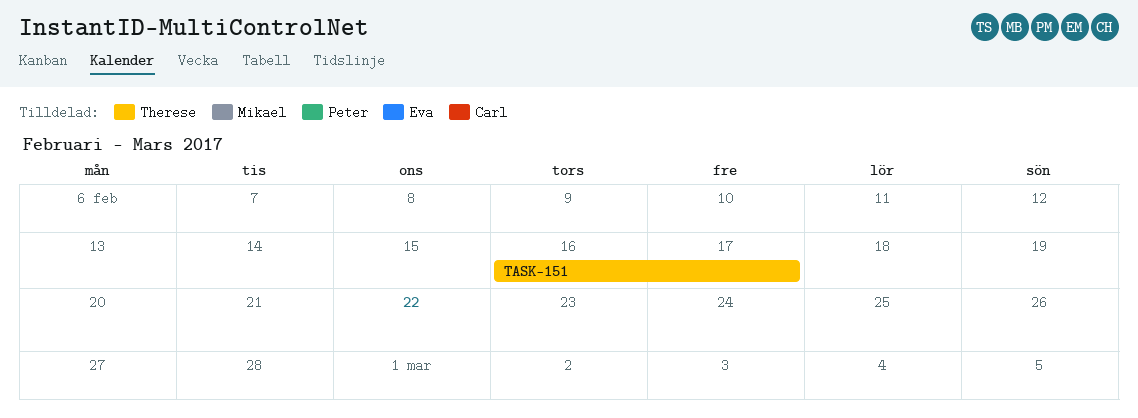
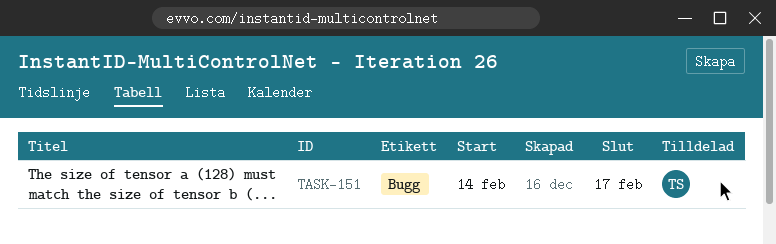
TASK-151, start: Feb 16 -> Feb 14

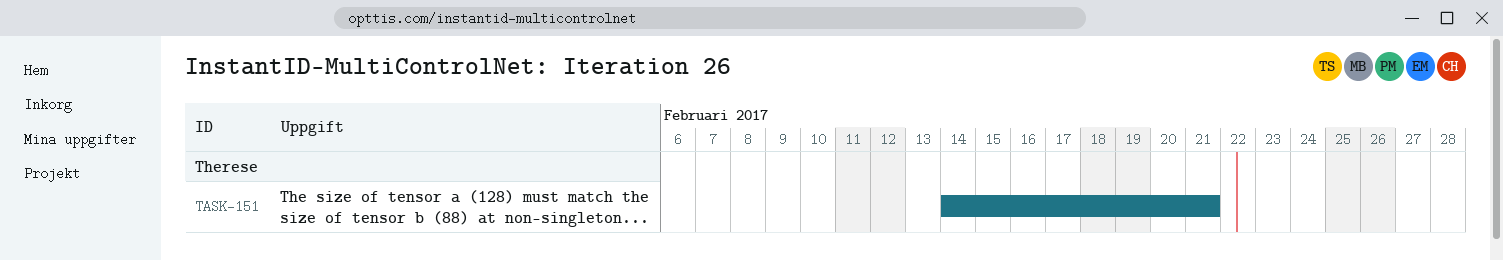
TASK-151, due: Feb 17 -> Feb 21

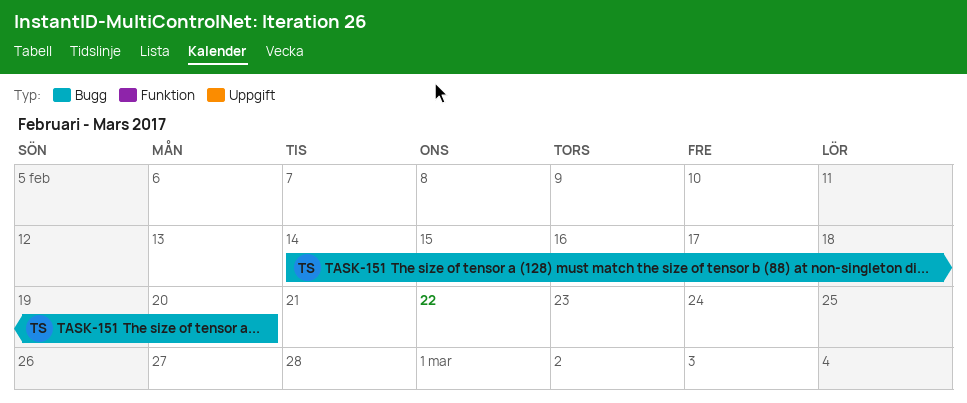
TASK-151, due: Feb 21 -> Feb 20

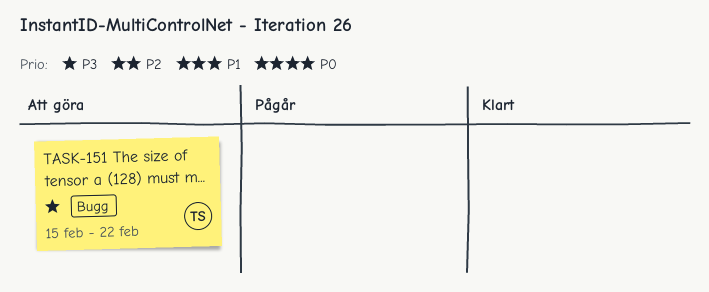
TASK-151, start: Feb 14 -> Feb 15
TASK-151, due: Feb 20 -> Feb 22

